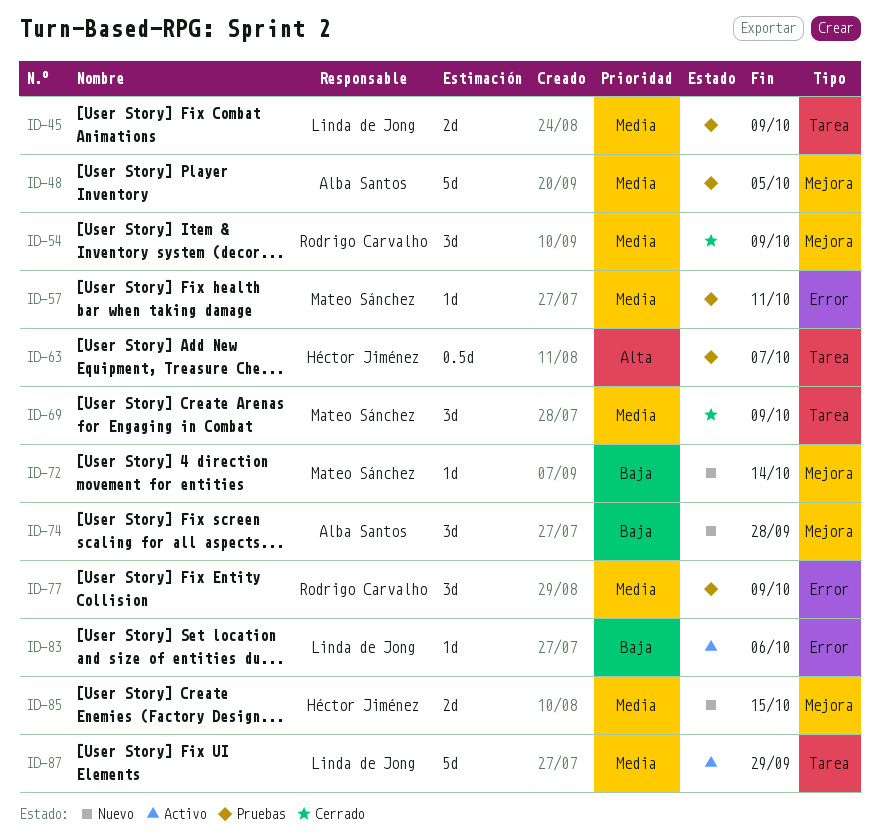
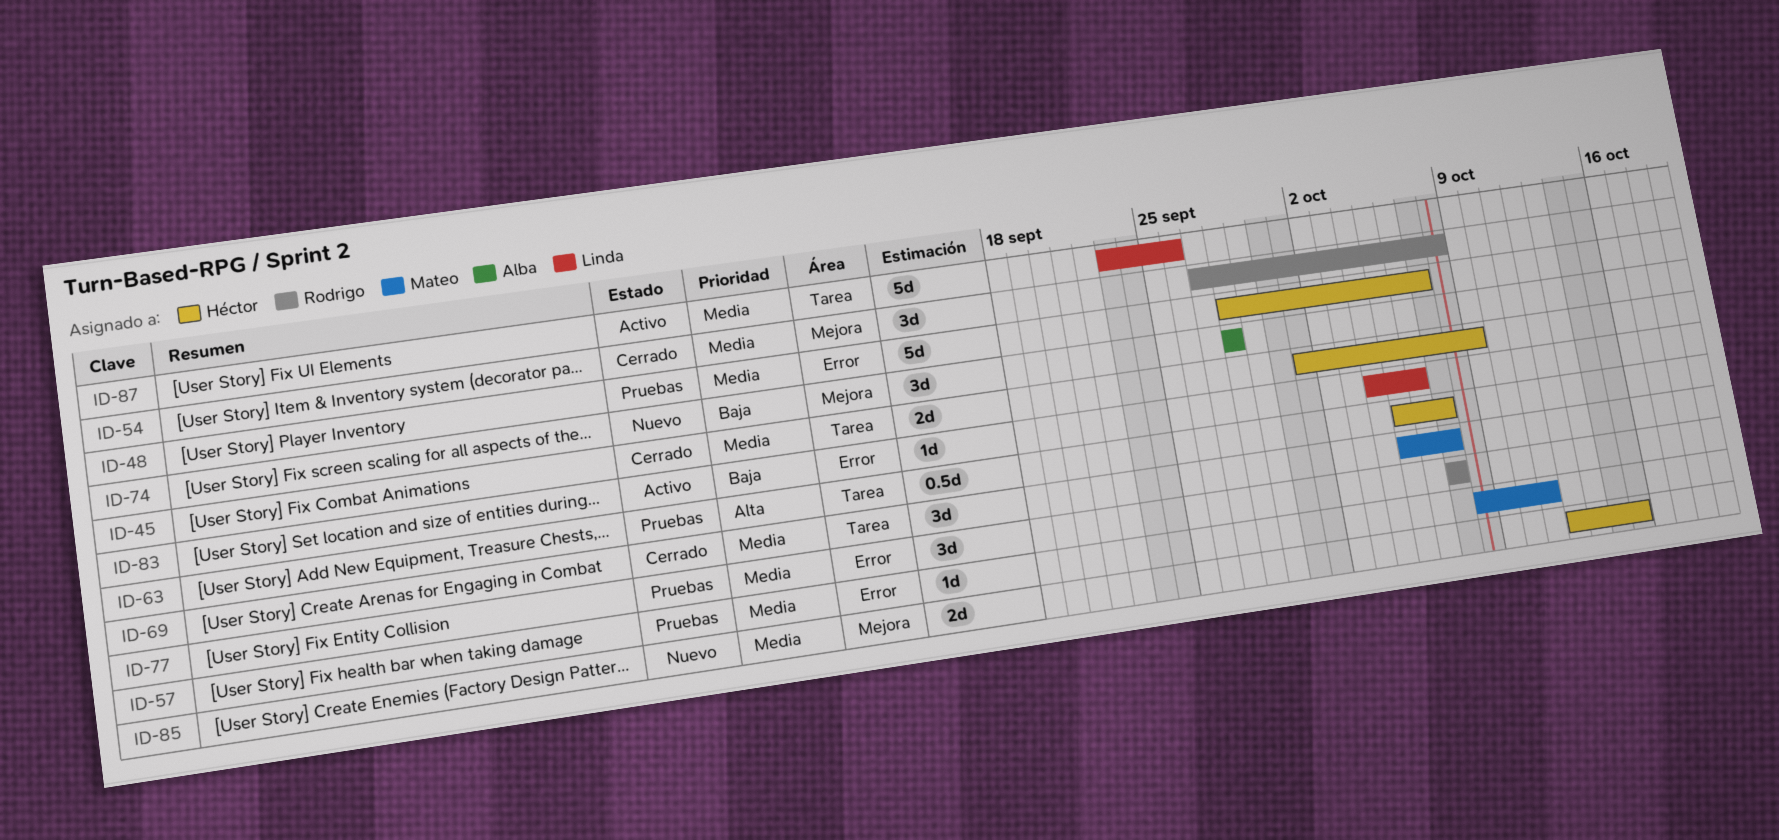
ID-45, status: Pruebas -> Cerrado
ID-45, owner: Linda de Jong -> Héctor Jiménez
ID-48, owner: Alba Santos -> Héctor Jiménez
ID-48, label: Mejora -> Error
ID-48, due: Oct 5 -> Oct 7
ID-54, due: Oct 9 -> Oct 8
ID-69, due: Oct 9 -> Oct 7
ID-72: present -> none
ID-77, due: Oct 9 -> Oct 7
ID-87, due: Sep 29 -> Sep 26

